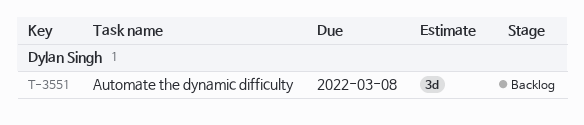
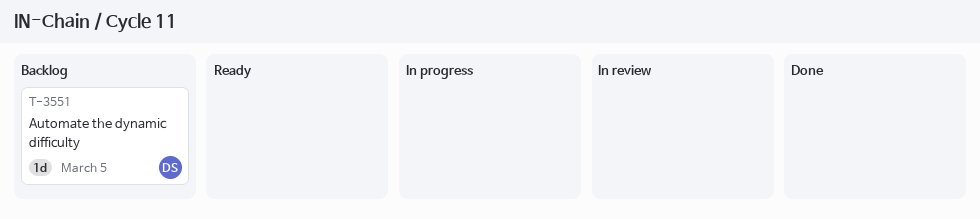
T-3551, estimate: 3d -> 1d
T-3551, due: Mar 8 -> Mar 5

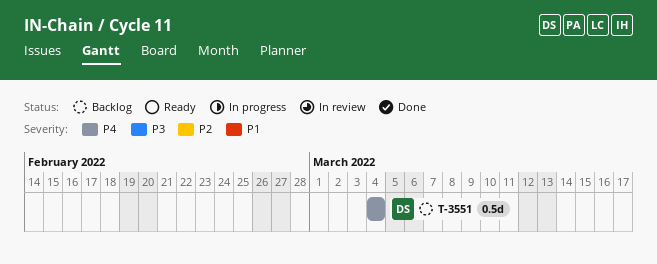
T-3551, estimate: 1d -> 0.5d
T-3551, due: Mar 5 -> Mar 4

